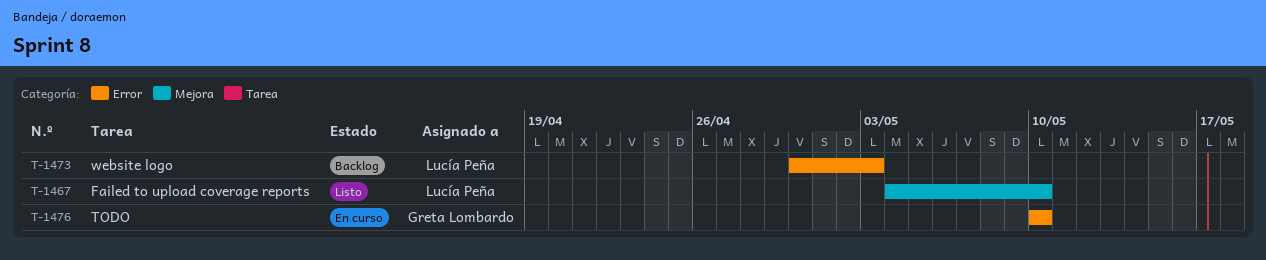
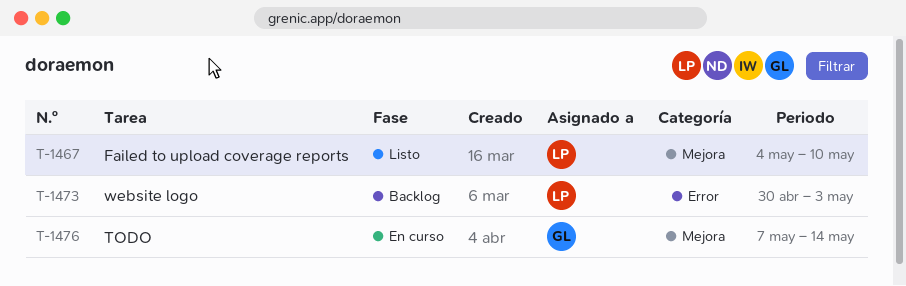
T-1476, label: Error -> Mejora
T-1476, start: May 10 -> May 7
T-1476, due: May 10 -> May 14

